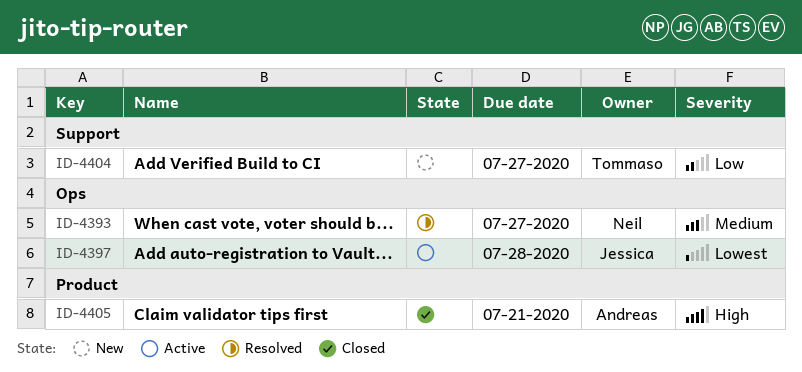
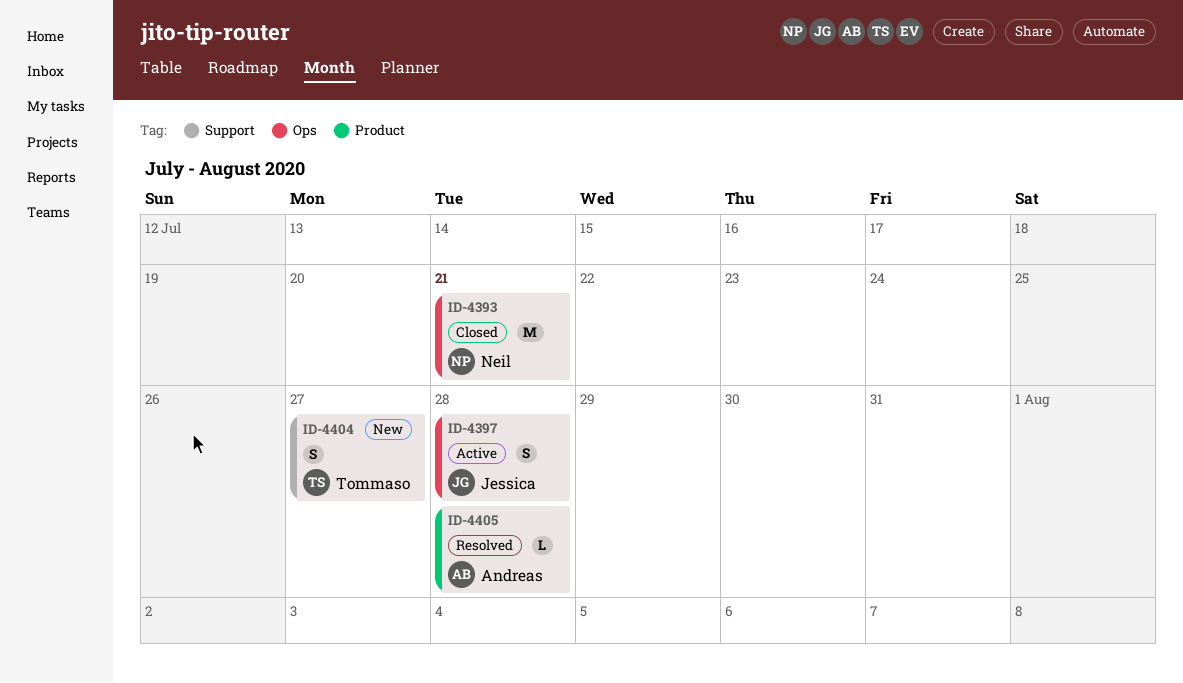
ID-4393, status: Resolved -> Closed
ID-4393, due: Jul 27 -> Jul 21
ID-4405, status: Closed -> Resolved
ID-4405, due: Jul 21 -> Jul 28

